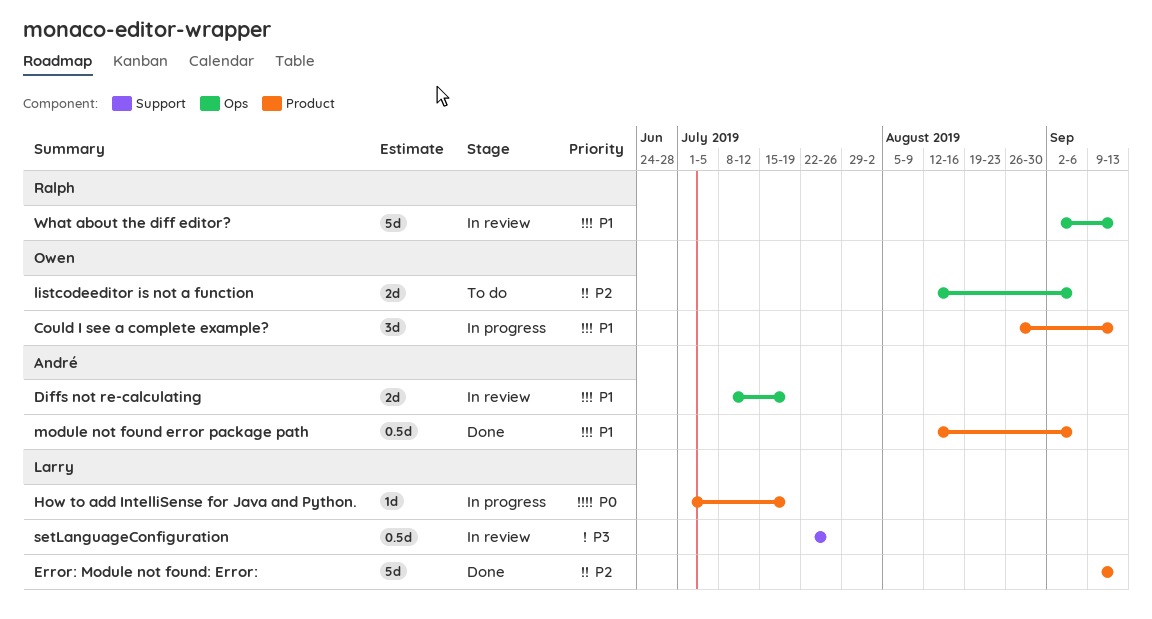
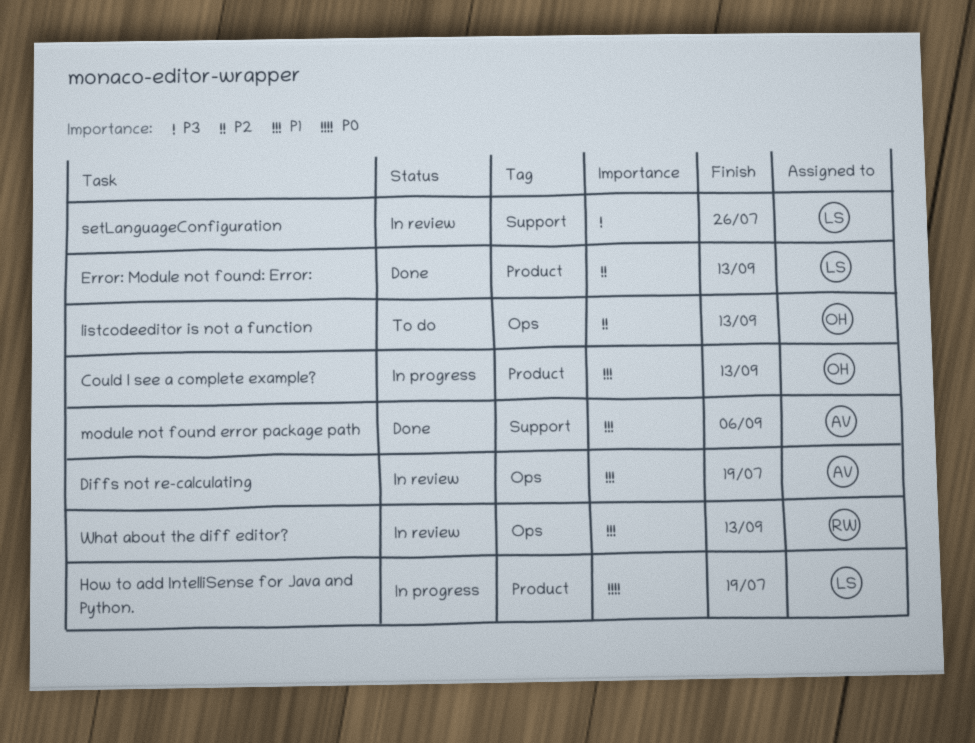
listcodeeditor is not a function, due: Sep 6 -> Sep 13
module not found error package path, label: Product -> Support

